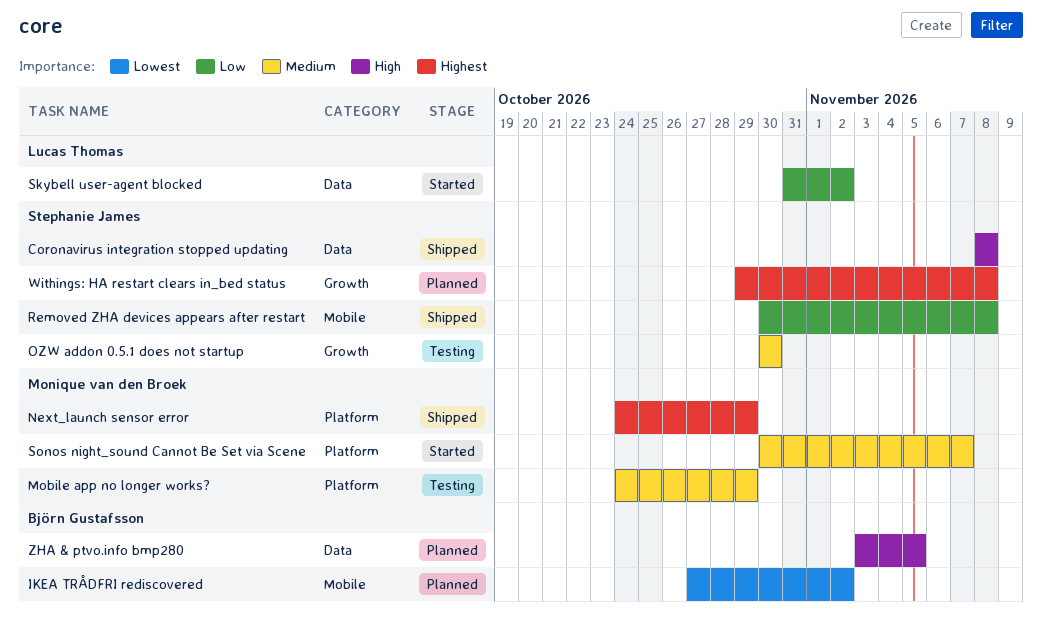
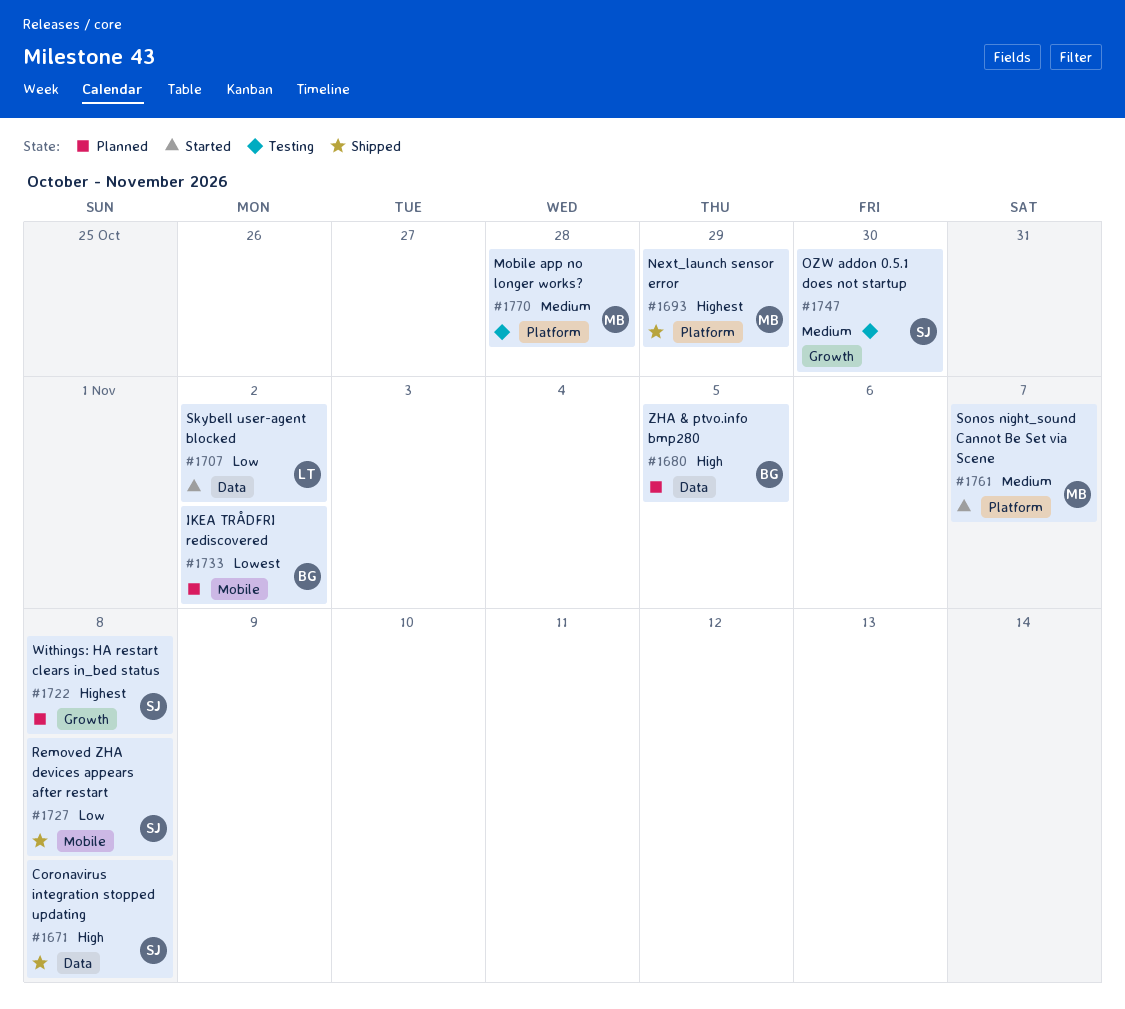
Mobile app no longer works?, due: Oct 29 -> Oct 28

